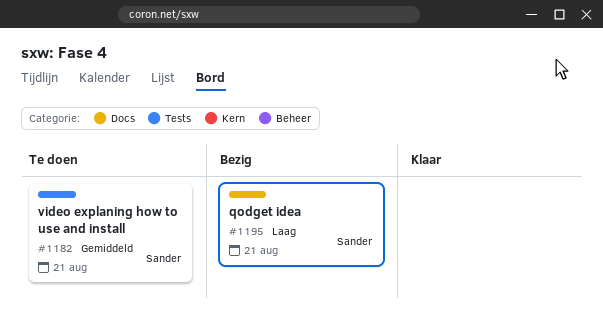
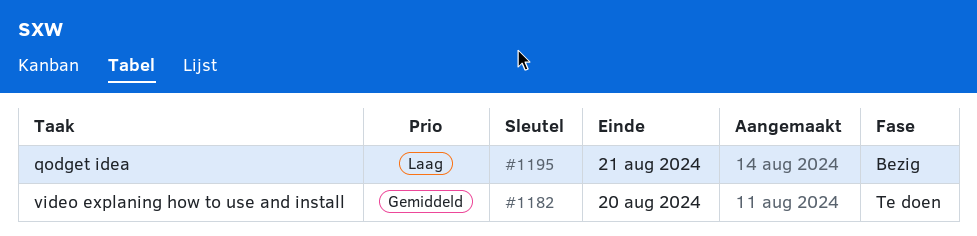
#1182, due: Aug 21 -> Aug 20

